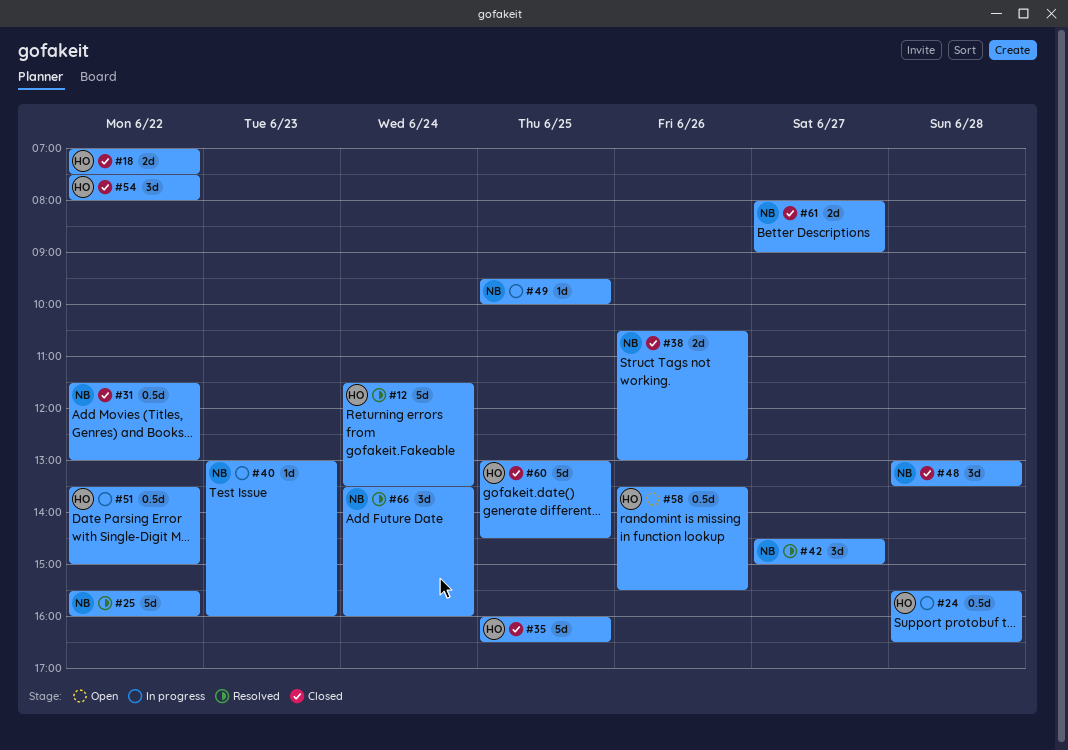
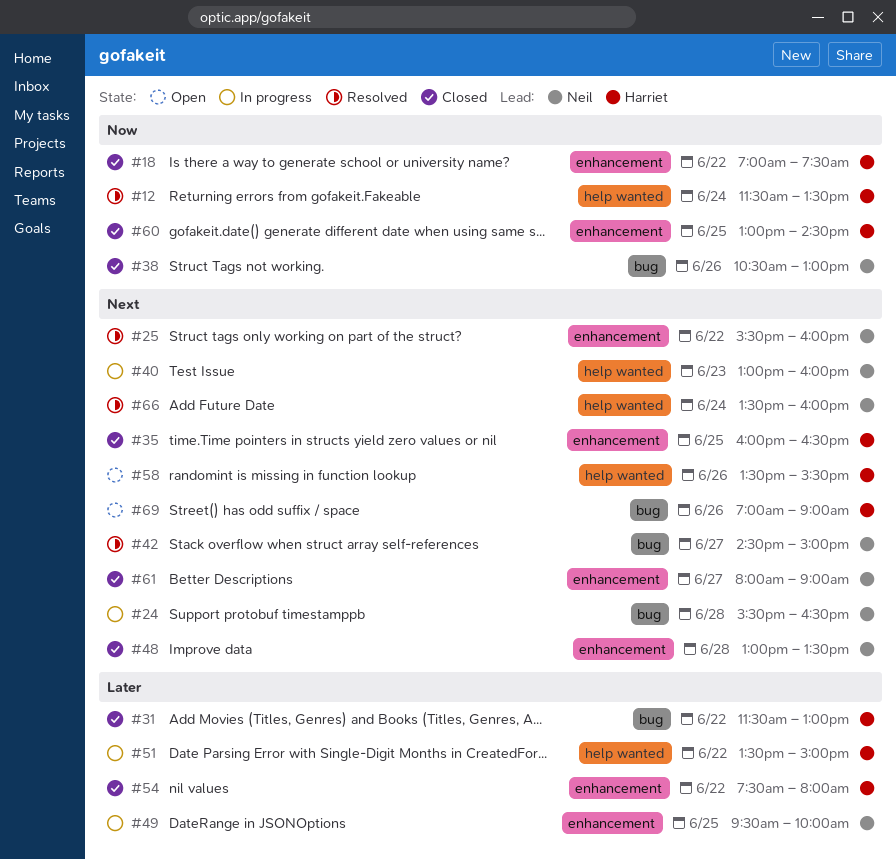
#24, owner: Harriet -> Neil
#31, owner: Neil -> Harriet
#69: none -> present

